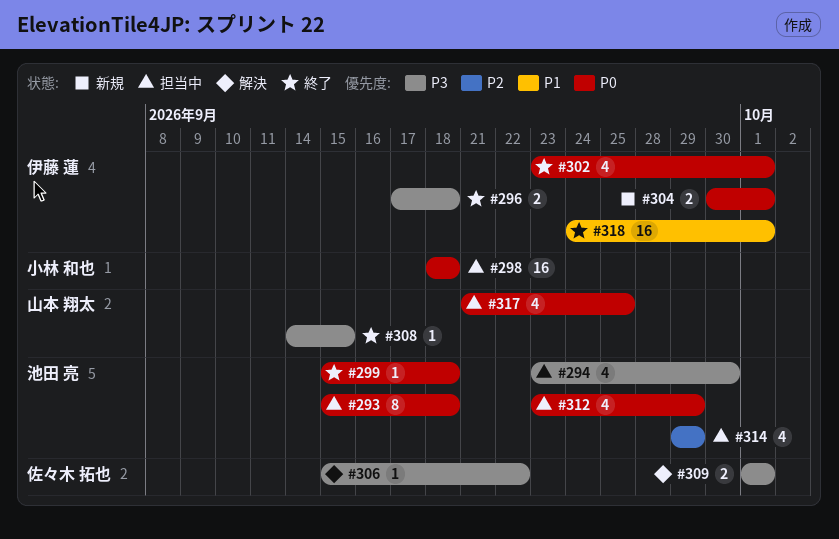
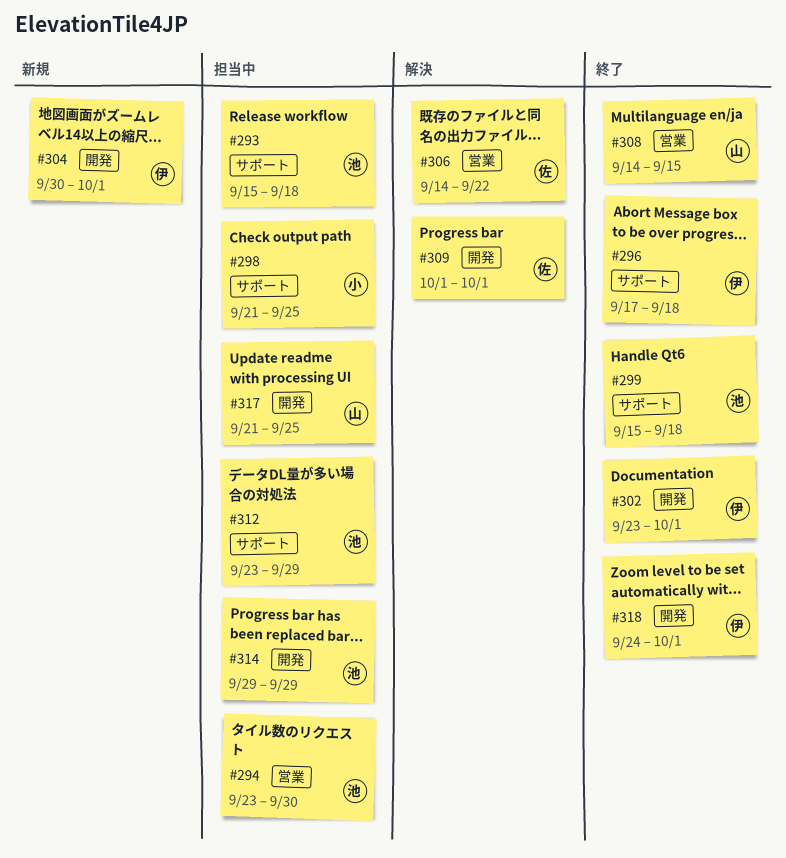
#298, start: Sep 18 -> Sep 21
#298, due: Sep 18 -> Sep 25
#306, start: Sep 15 -> Sep 14

